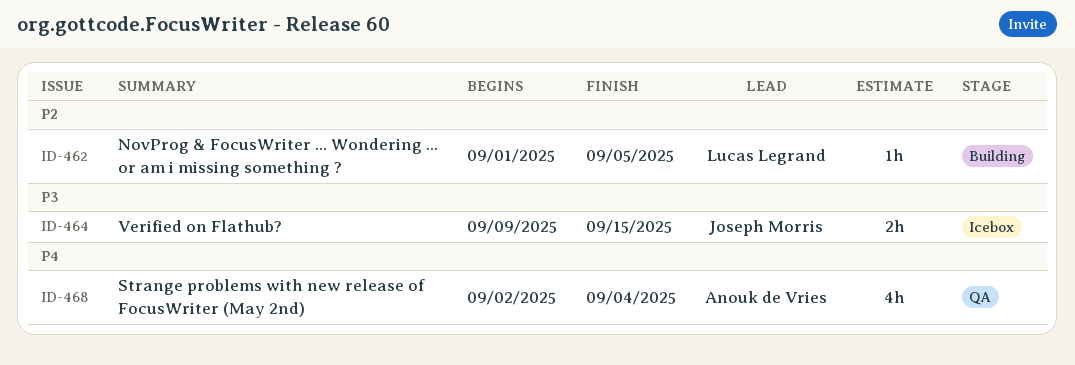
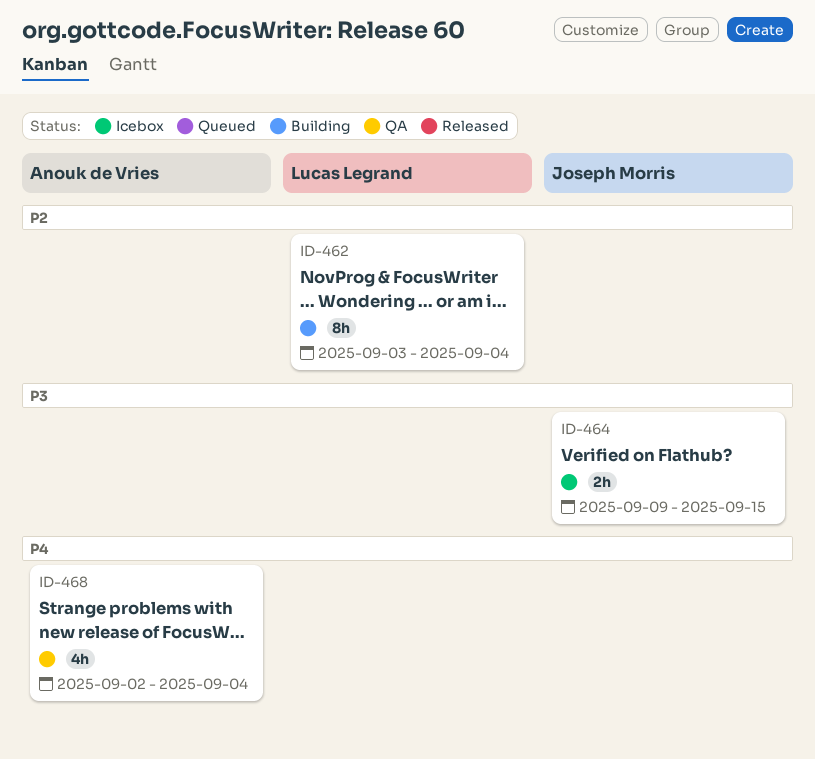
ID-462, estimate: 1h -> 8h
ID-462, start: Sep 1 -> Sep 3
ID-462, due: Sep 5 -> Sep 4

